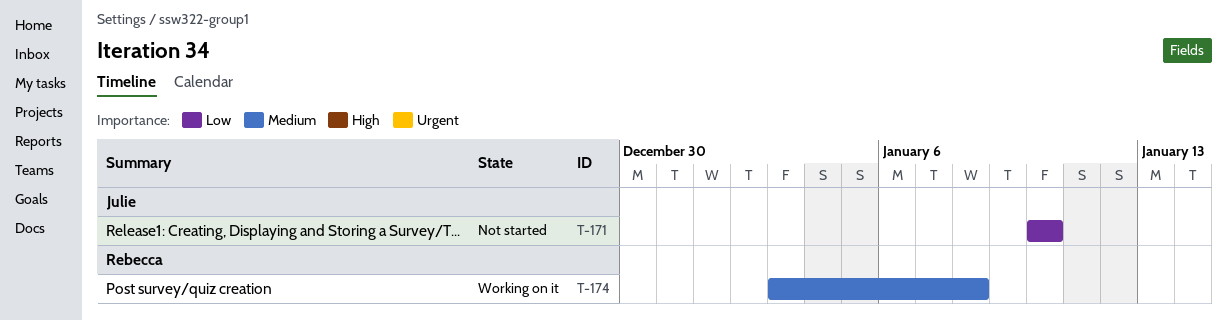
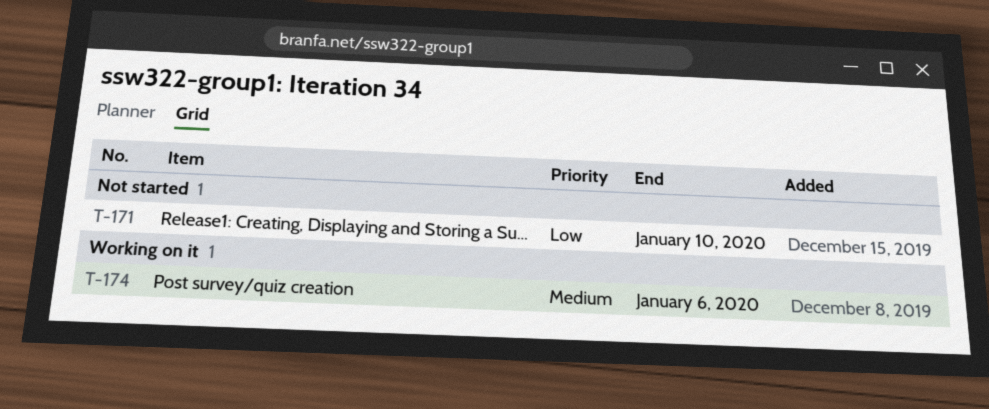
T-174, due: Jan 8 -> Jan 6

